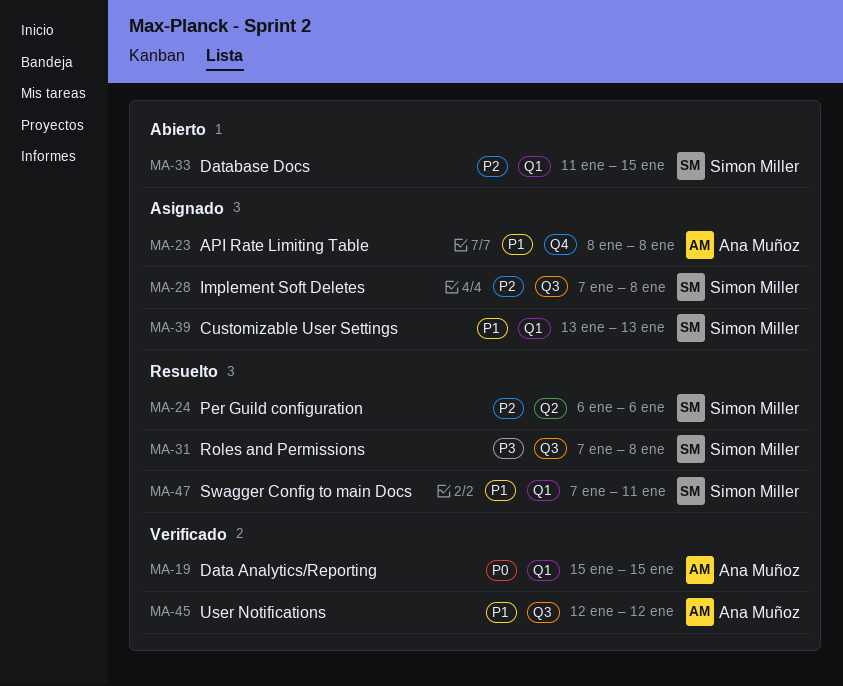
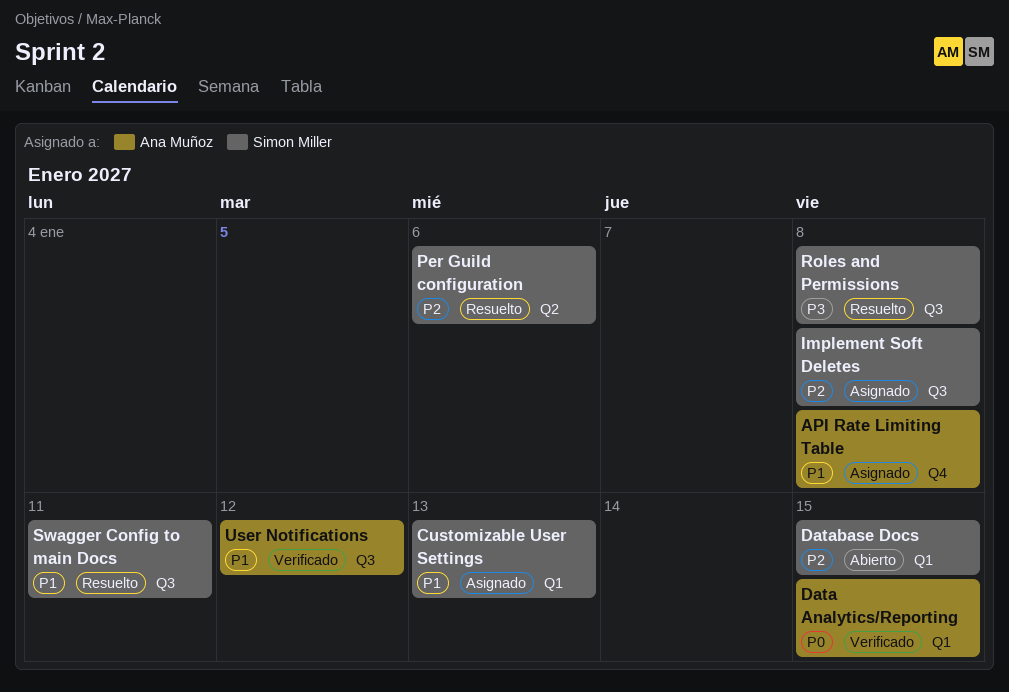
Swagger Config to main Docs, label: Q1 -> Q3

